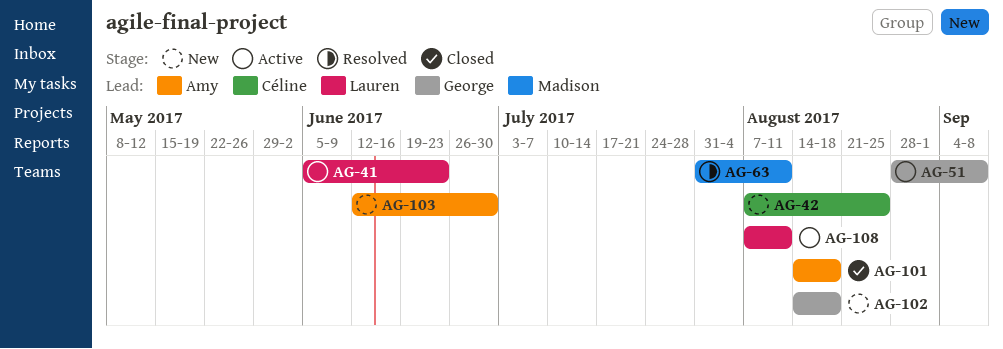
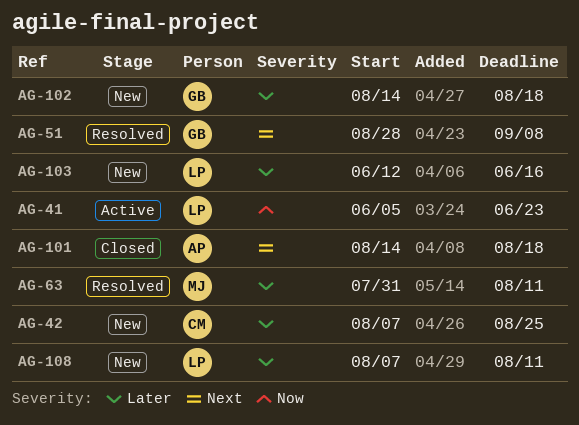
AG-51, status: Active -> Resolved
AG-103, owner: Amy -> Lauren
AG-103, due: Jun 30 -> Jun 16
AG-108, status: Active -> New

